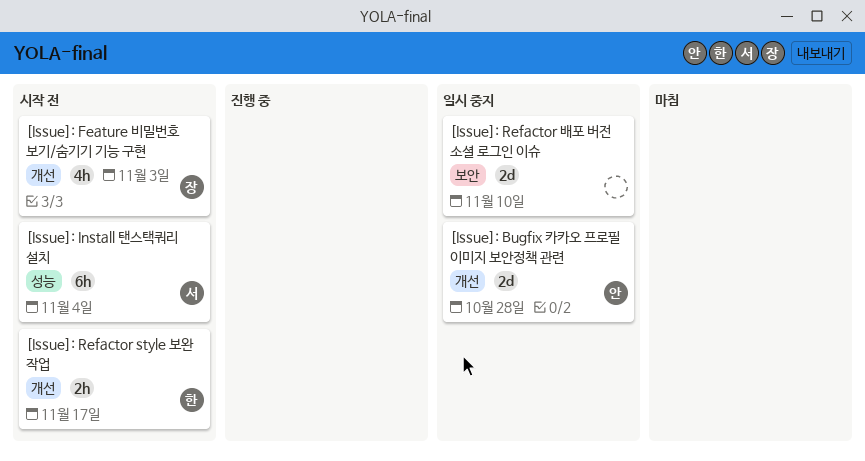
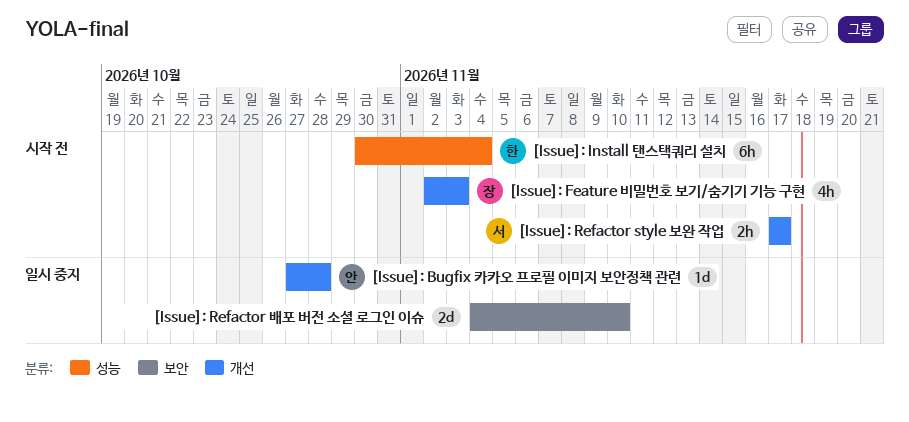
[Issue]: Bugfix 카카오 프로필 이미지 보안정책 관련, estimate: 2d -> 1d
[Issue]: Install 탠스택쿼리 설치, owner: 서 -> 한
[Issue]: Refactor style 보완 작업, owner: 한 -> 서

